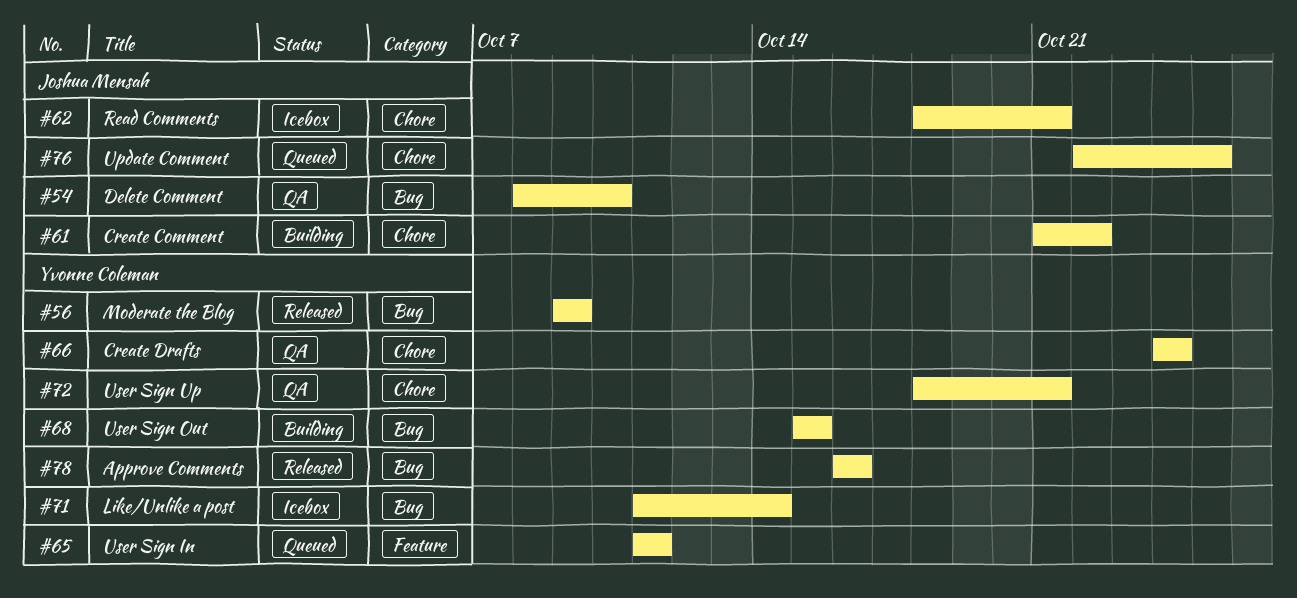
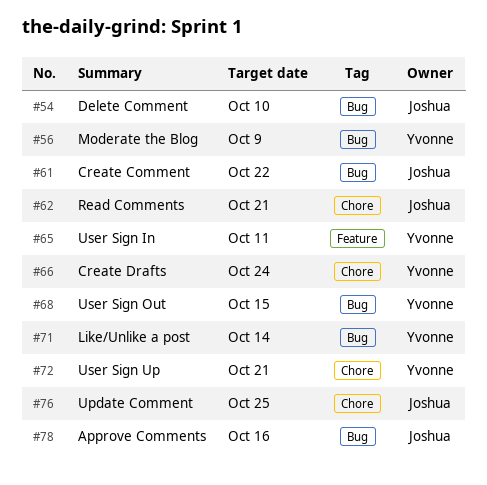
#61, label: Chore -> Bug
#78, owner: Yvonne Coleman -> Joshua Mensah

